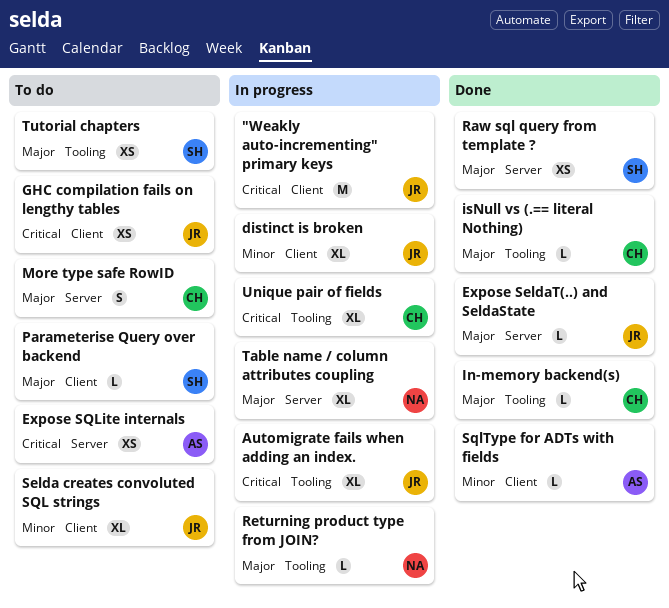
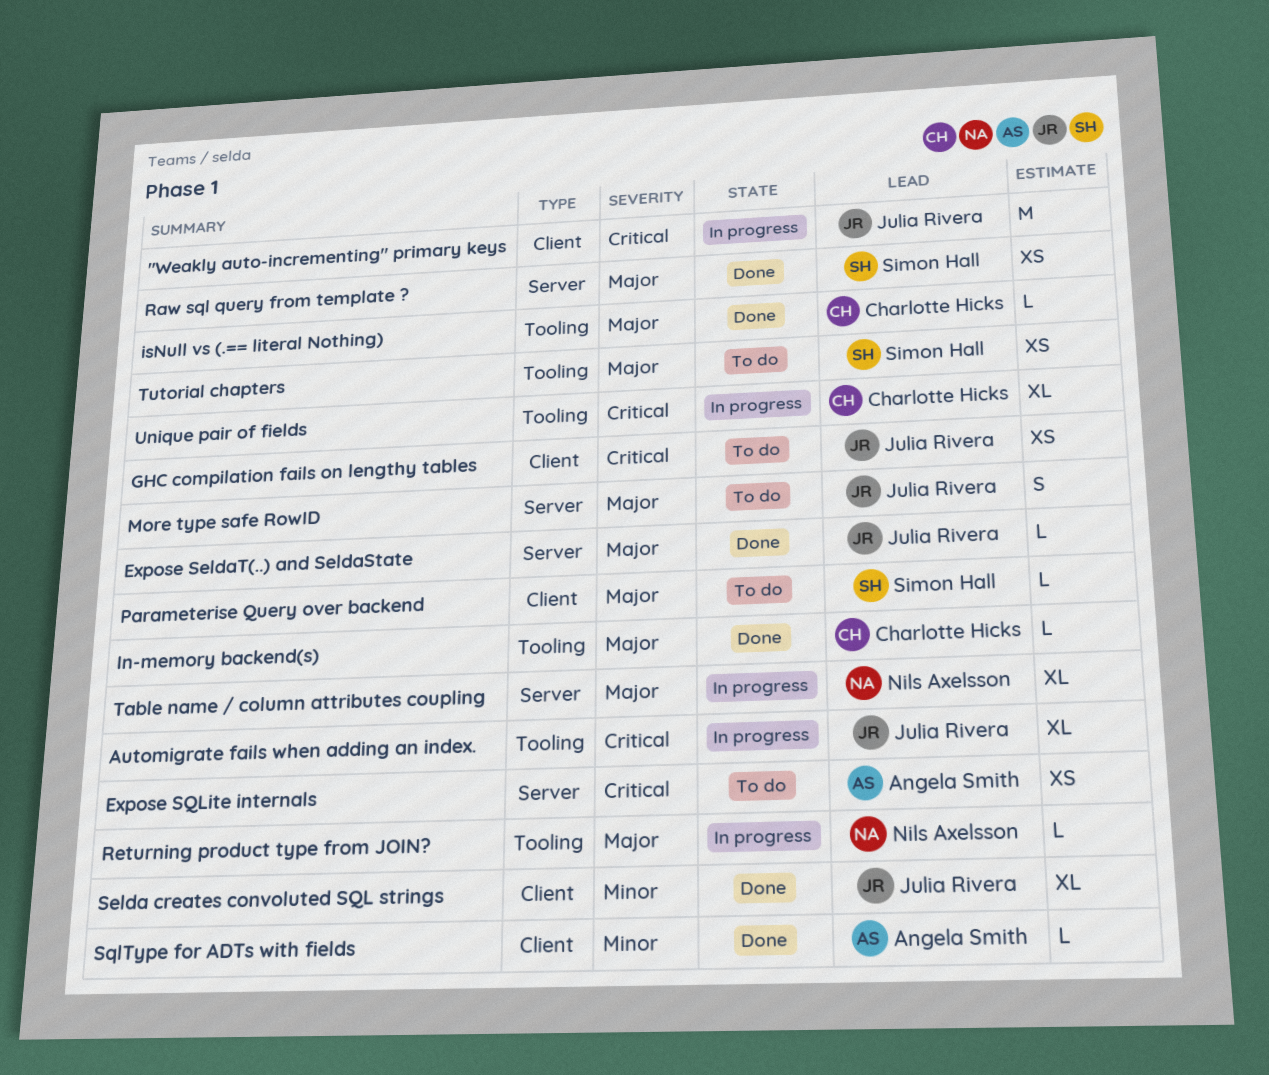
distinct is broken: present -> none
More type safe RowID, owner: Charlotte Hicks -> Julia Rivera
Selda creates convoluted SQL strings, status: To do -> Done

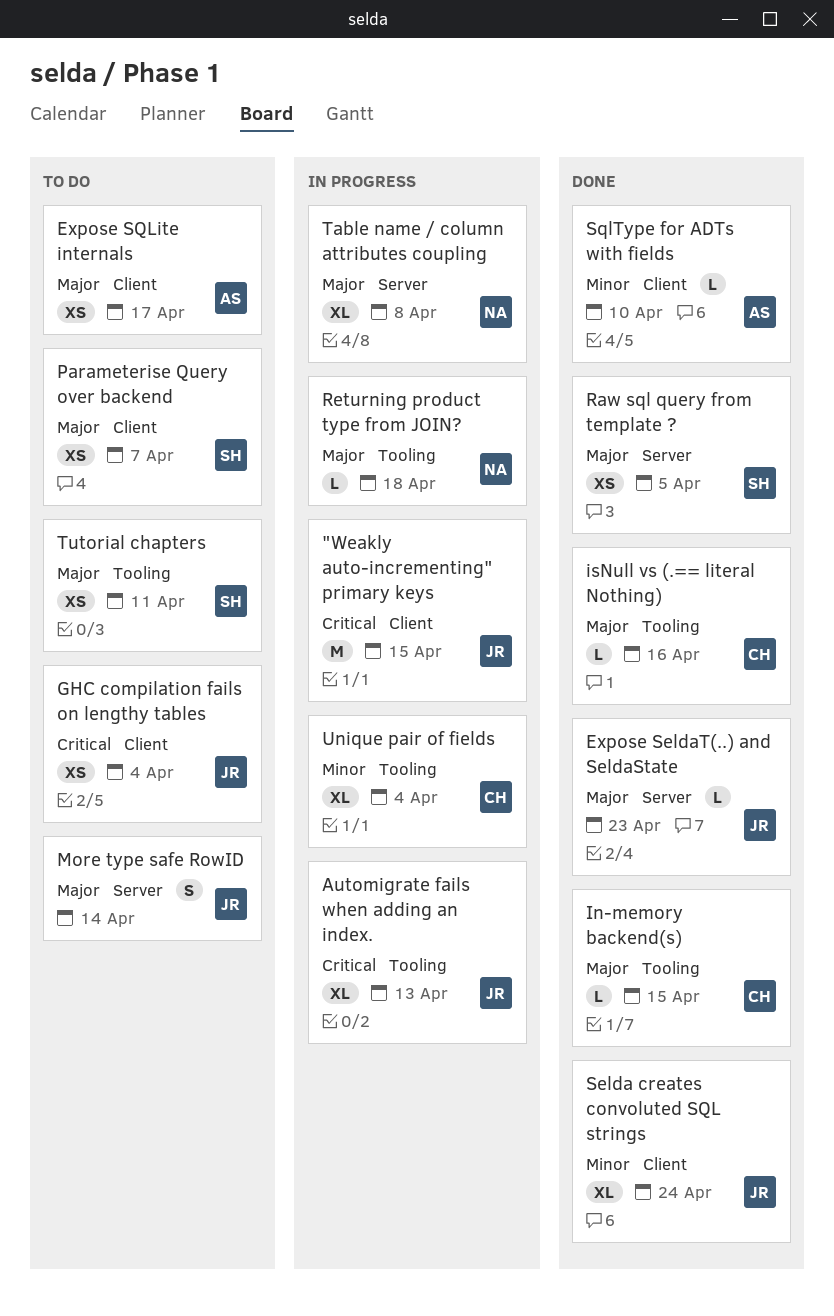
Expose SQLite internals, priority: Critical -> Major
Expose SQLite internals, label: Server -> Client
Parameterise Query over backend, estimate: L -> XS
Unique pair of fields, priority: Critical -> Minor

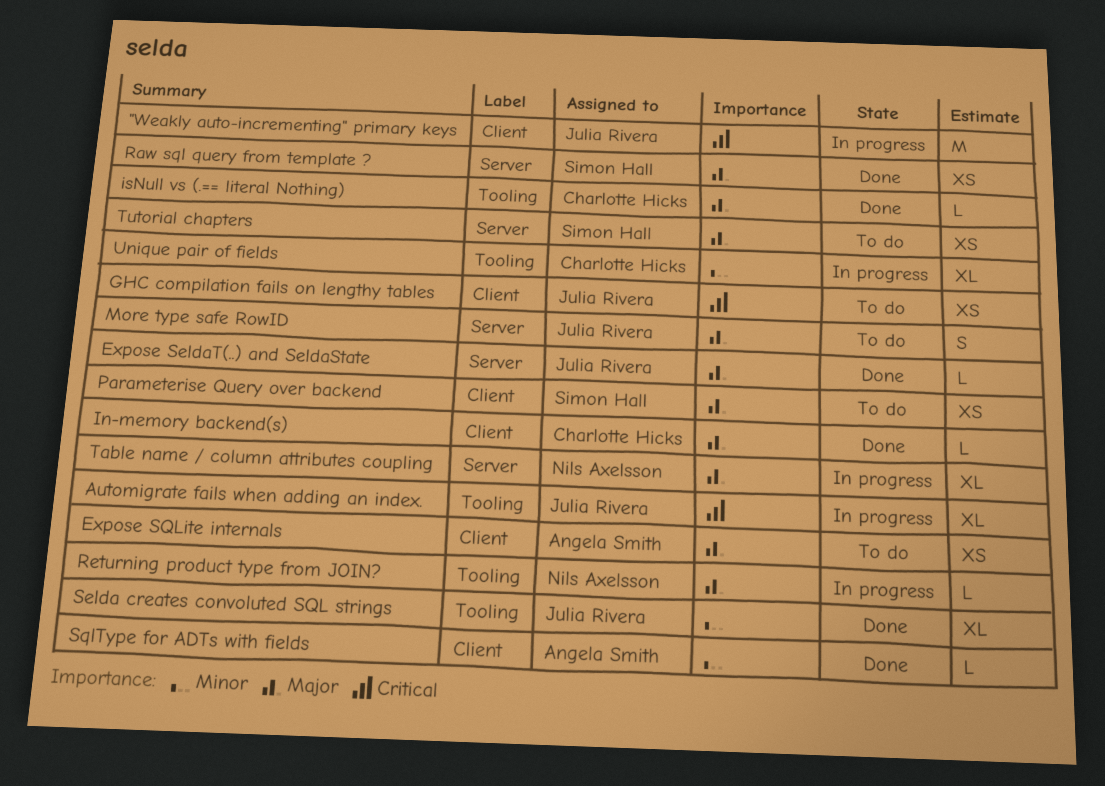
In-memory backend(s), label: Tooling -> Client
Selda creates convoluted SQL strings, label: Client -> Tooling
Tutorial chapters, label: Tooling -> Server

